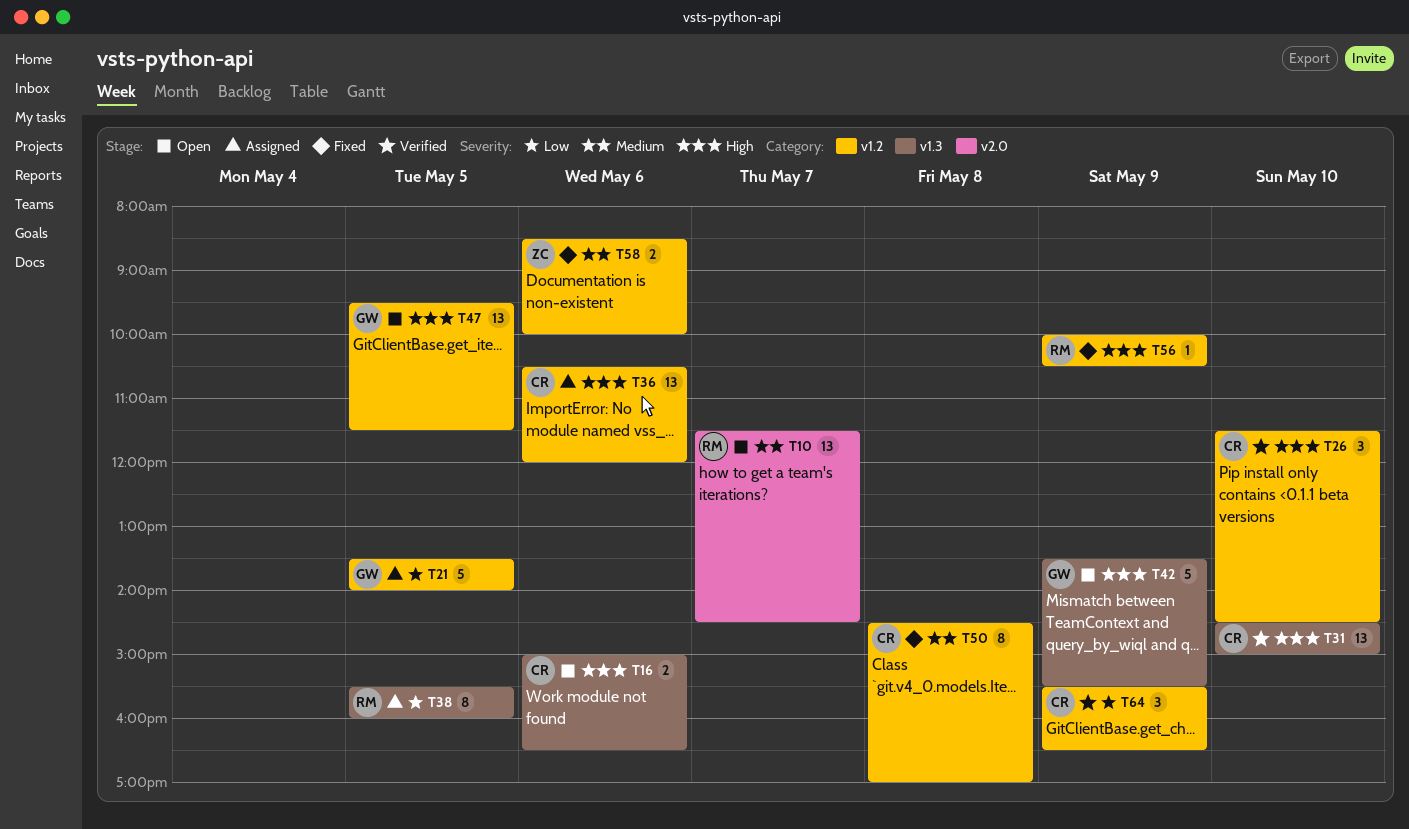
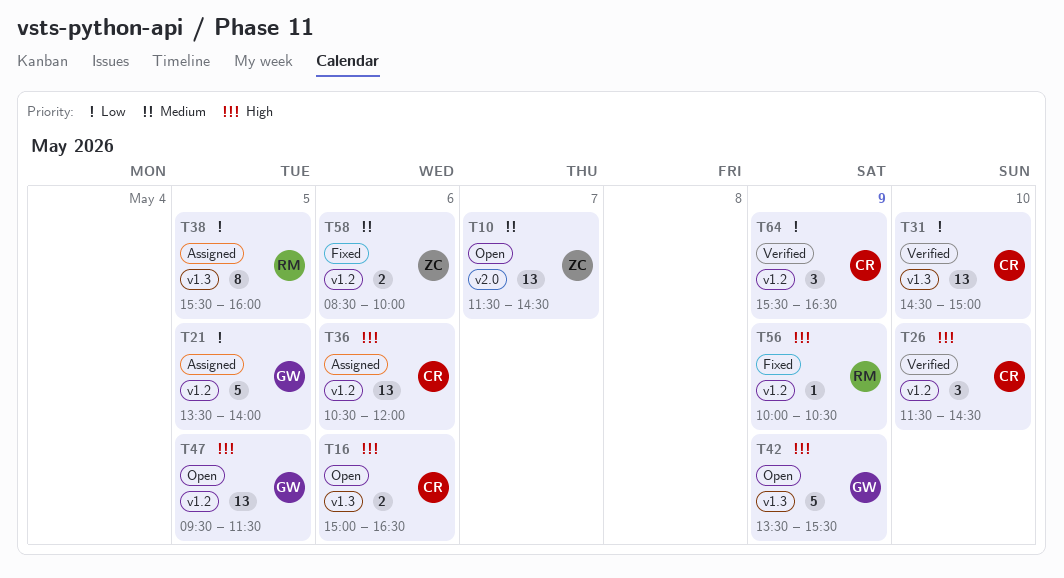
T10, owner: RM -> ZC
T31, priority: High -> Low
T50: present -> none

